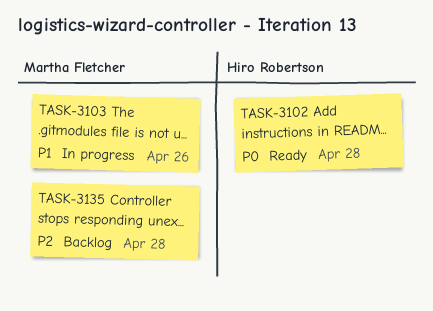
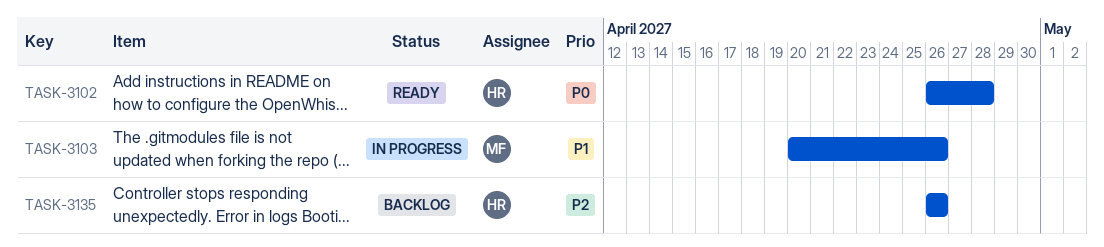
TASK-3135, owner: Martha Fletcher -> Hiro Robertson
TASK-3135, due: Apr 28 -> Apr 26

